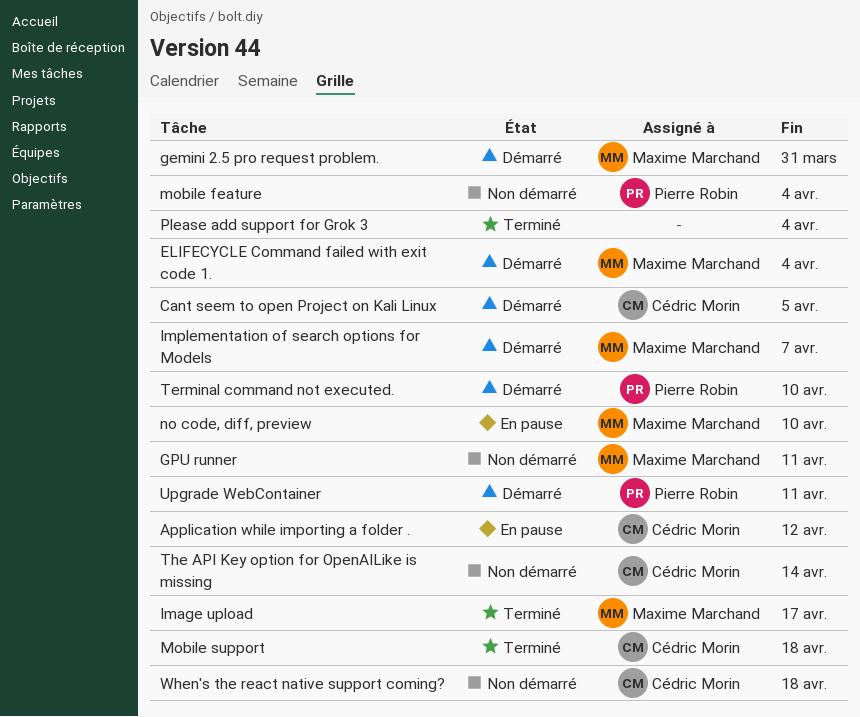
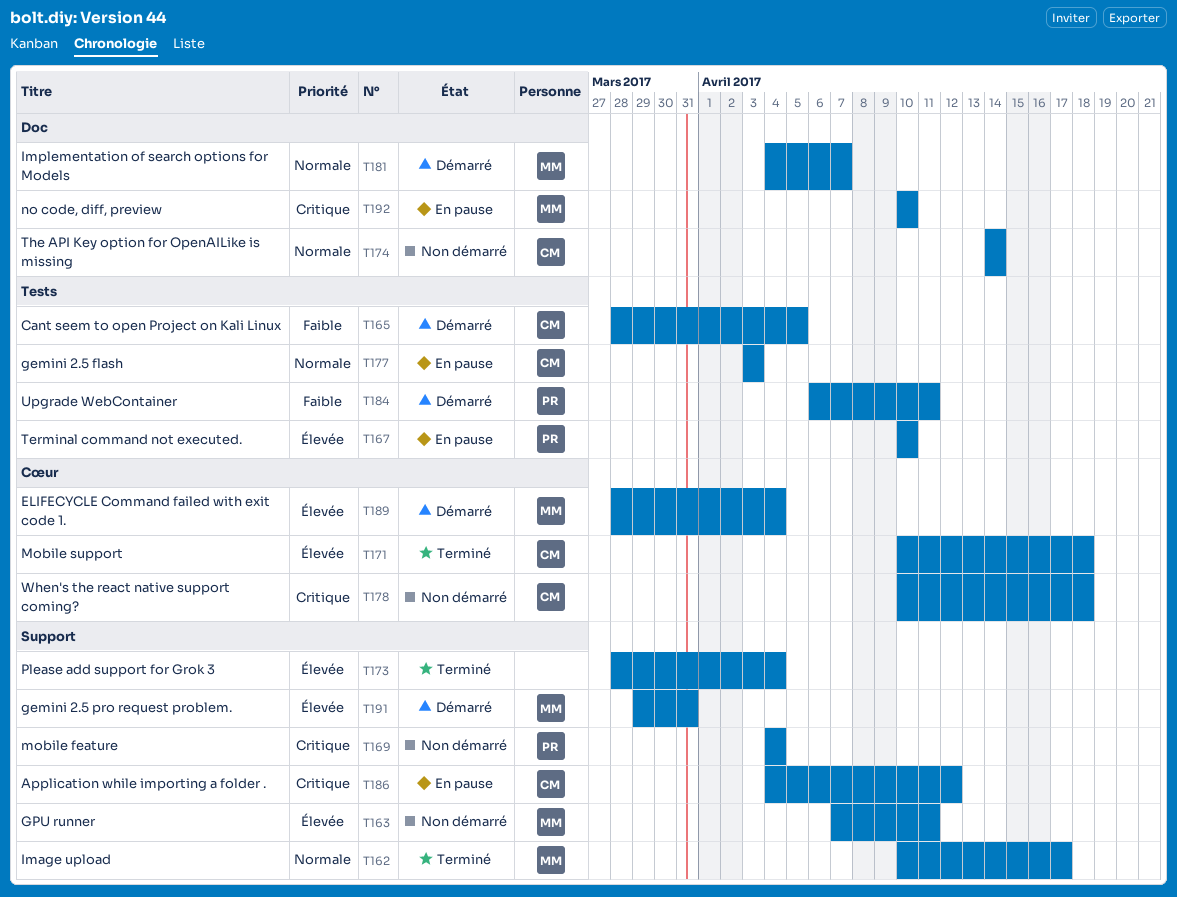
gemini 2.5 flash: none -> present
Terminal command not executed., status: Démarré -> En pause

